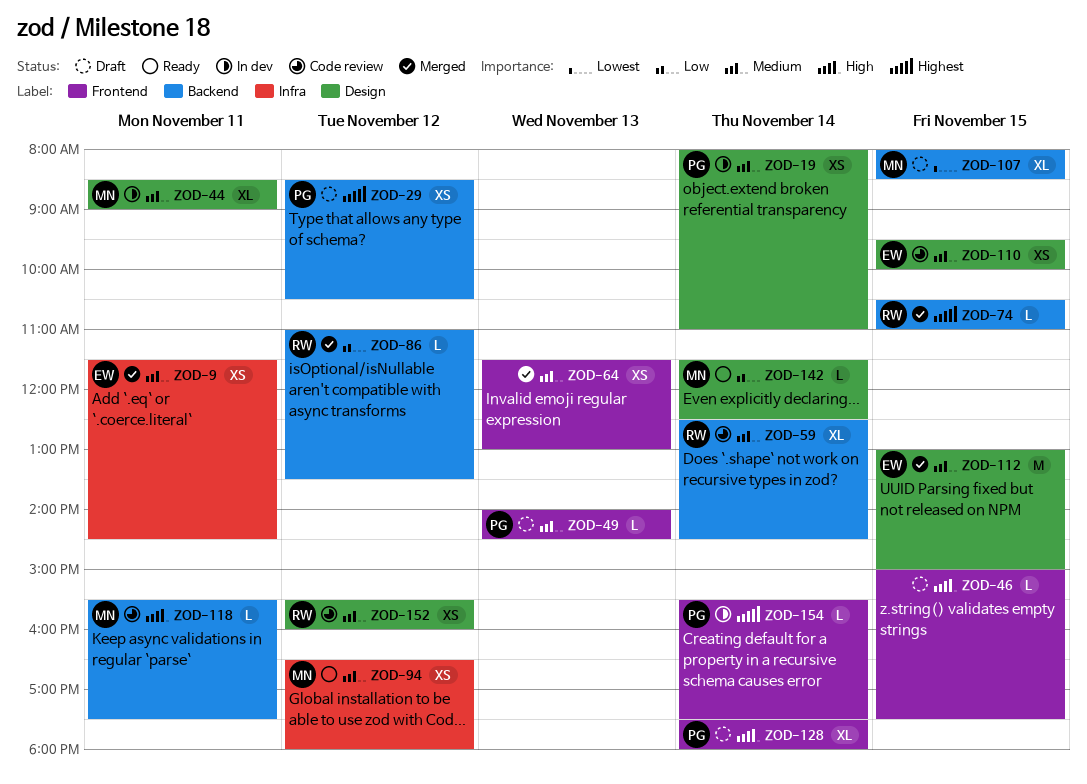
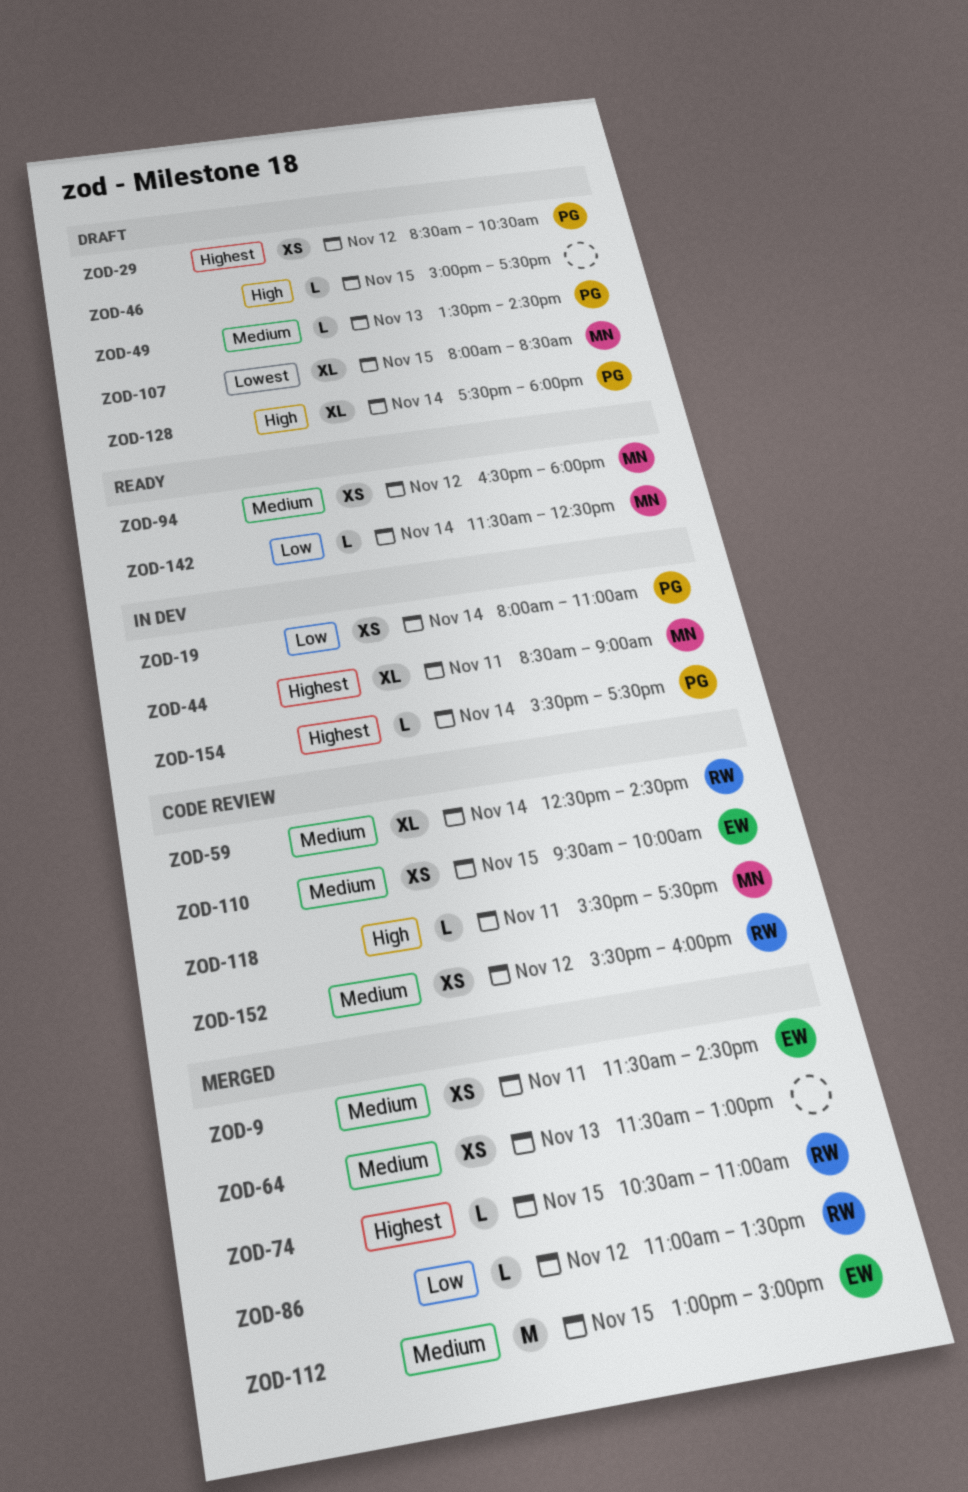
ZOD-19, priority: Medium -> Low
ZOD-44, priority: Medium -> Highest
ZOD-49, begins: 14:00 -> 13:30

